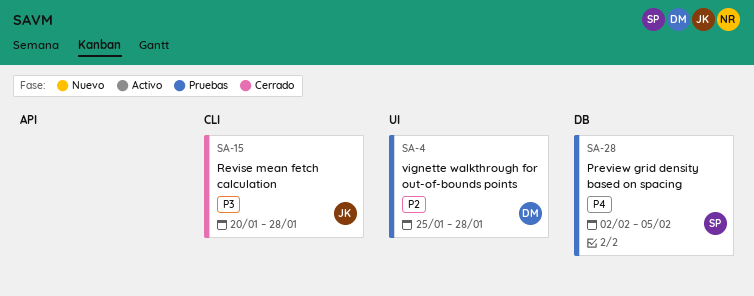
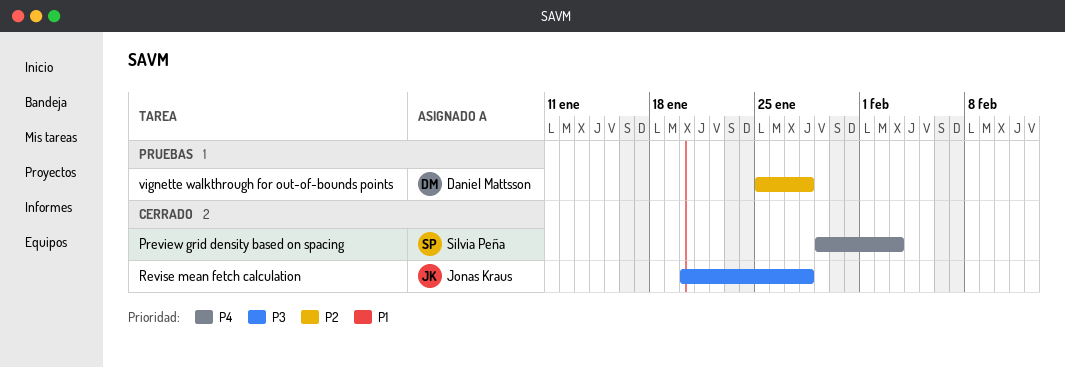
Preview grid density based on spacing, status: Pruebas -> Cerrado
Preview grid density based on spacing, start: Feb 2 -> Jan 29
Preview grid density based on spacing, due: Feb 5 -> Feb 3

